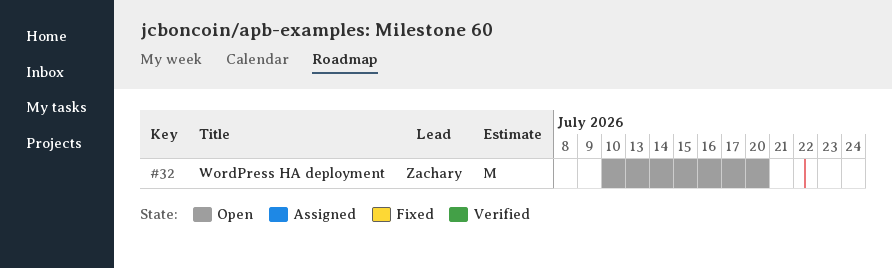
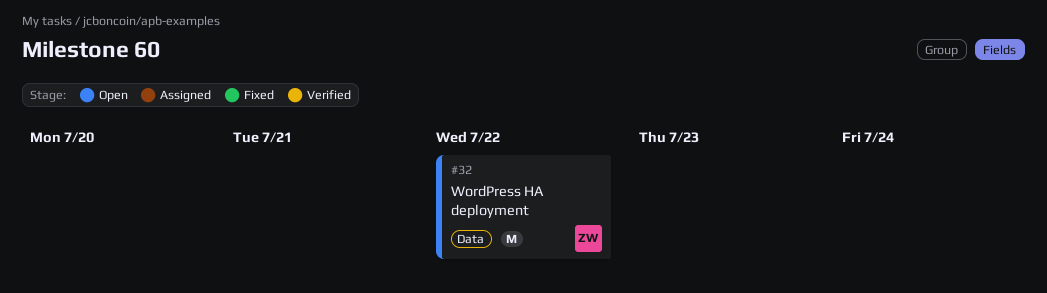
#32, due: Jul 20 -> Jul 22

